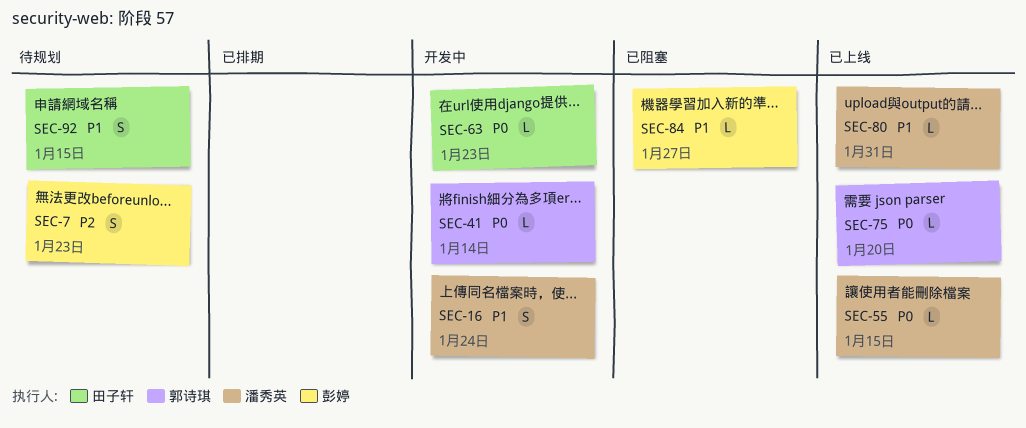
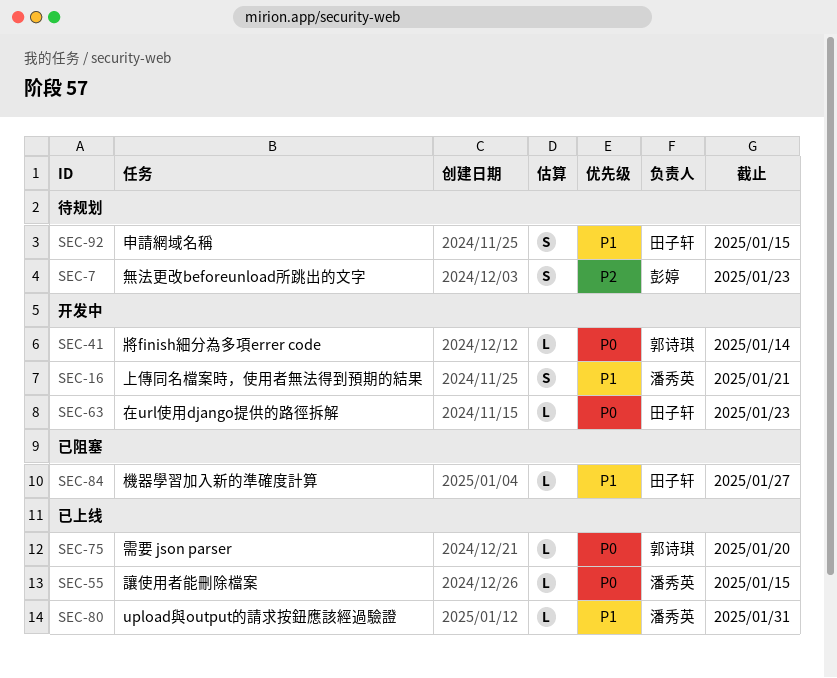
SEC-16, due: Jan 24 -> Jan 21
SEC-84, owner: 彭婷 -> 田子轩

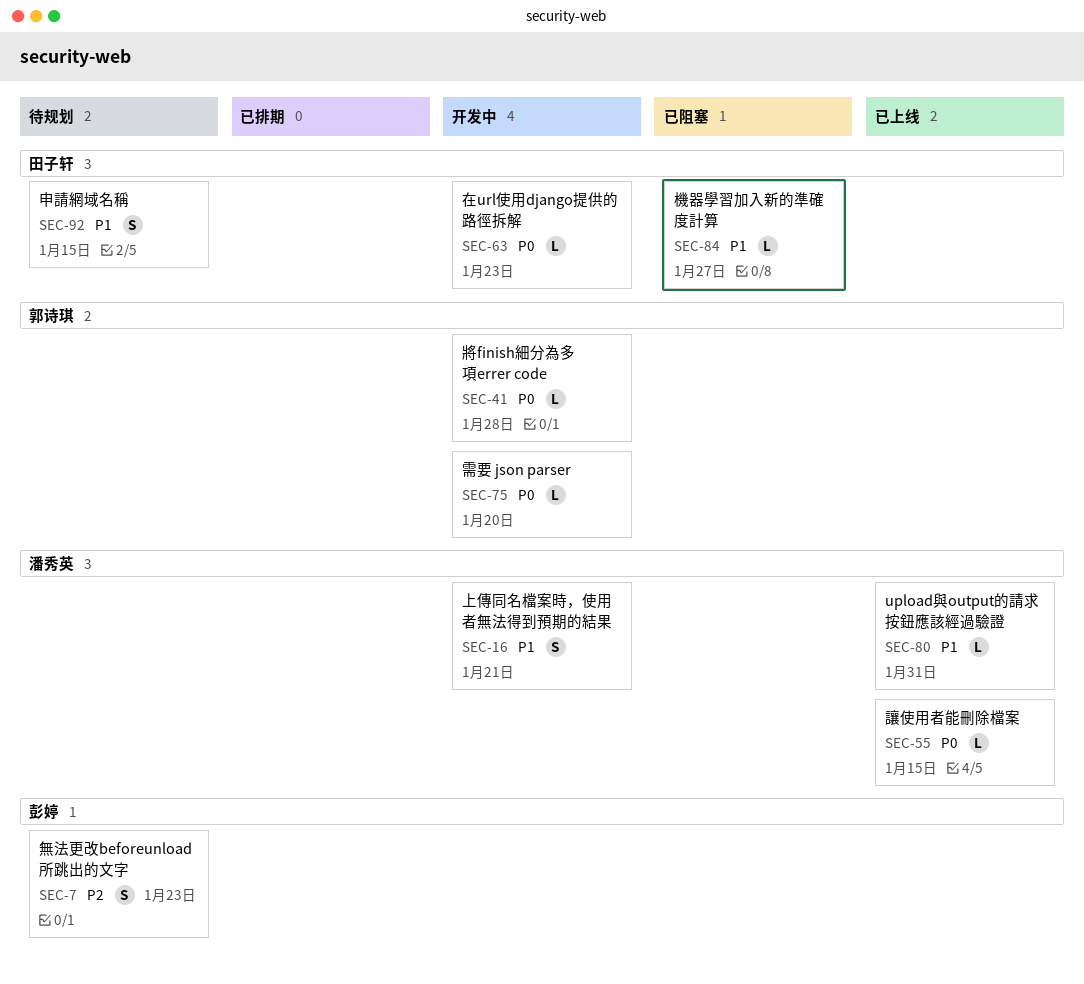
SEC-41, due: Jan 14 -> Jan 28
SEC-75, status: 已上线 -> 开发中

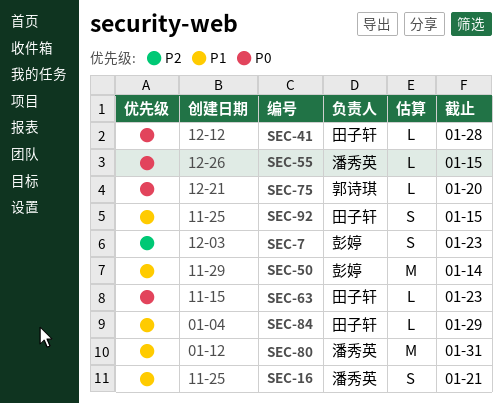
SEC-41, owner: 郭诗琪 -> 田子轩
SEC-50: none -> present
SEC-80, estimate: L -> M
SEC-84, due: Jan 27 -> Jan 29

